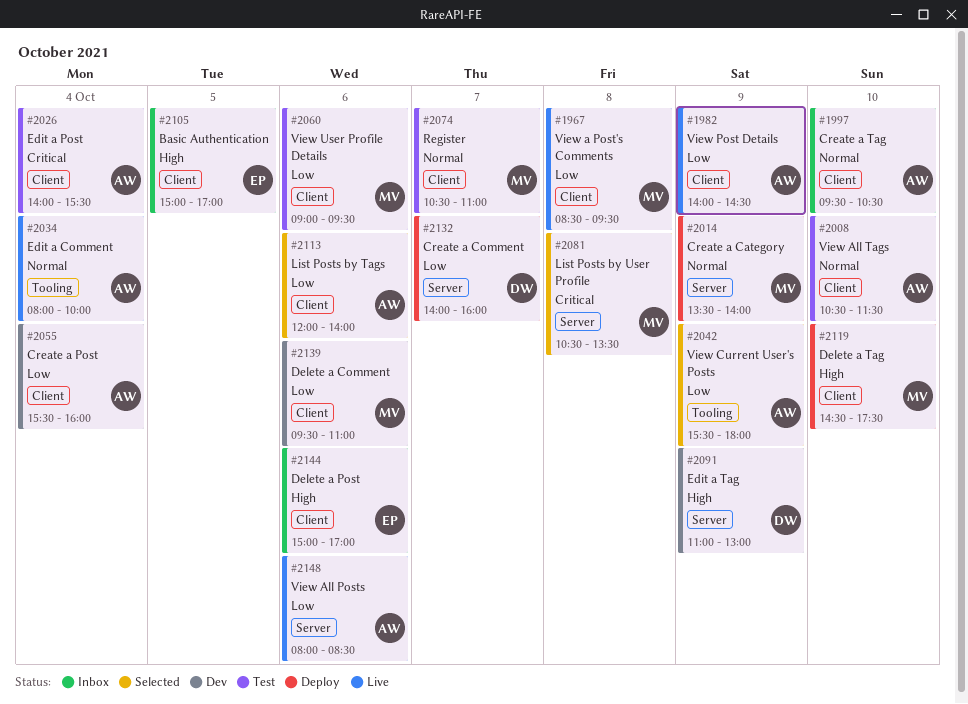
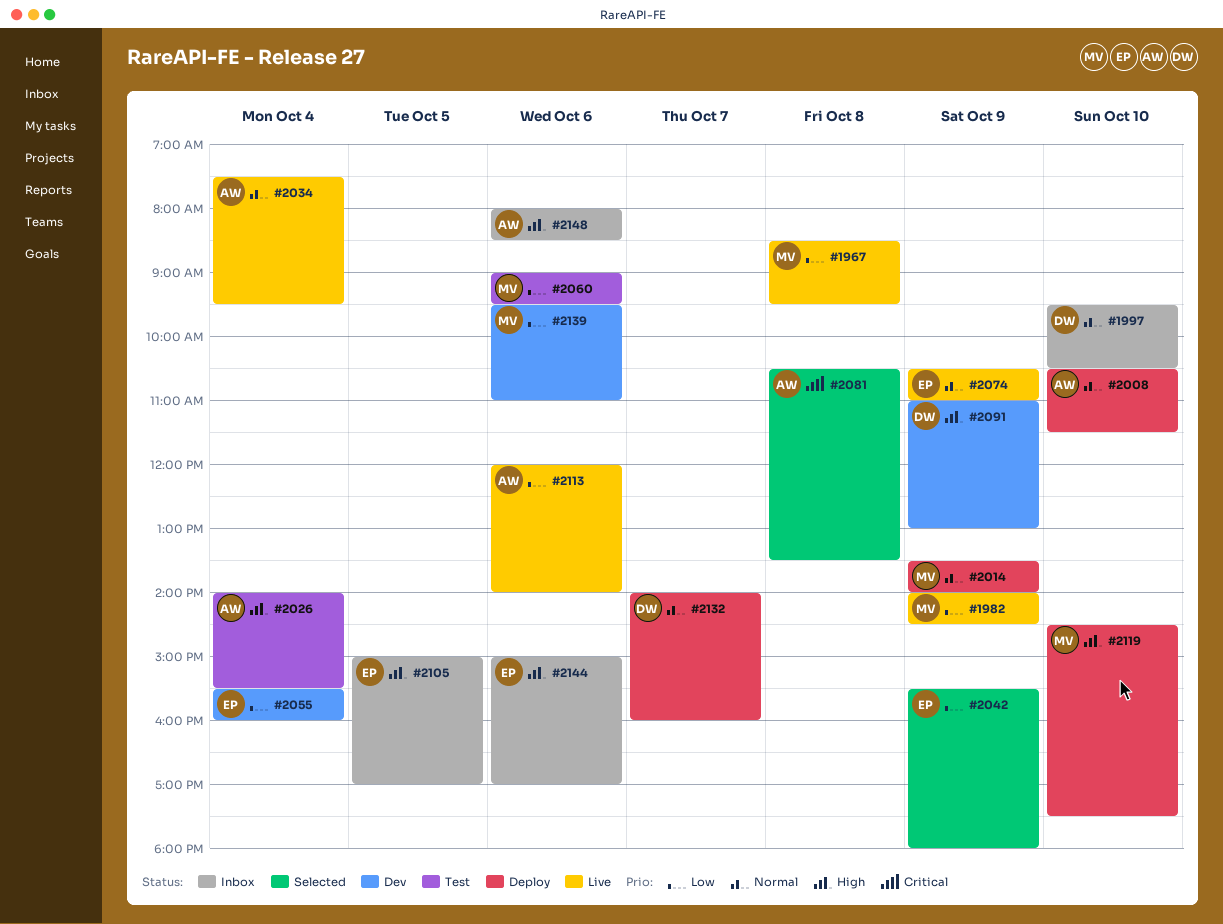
#1982, owner: AW -> MV
#1997, owner: AW -> DW
#2008, status: Test -> Deploy
#2026, priority: Critical -> High
#2034, begins: 08:00 -> 07:30
#2034, ends: 10:00 -> 09:30
#2042, owner: AW -> EP
#2055, owner: AW -> EP
#2074, status: Test -> Live
#2074, owner: MV -> EP
#2074, day: Oct 7 -> Oct 9
#2081, owner: MV -> AW
#2113, status: Selected -> Live
#2132, priority: Low -> Normal
#2148, status: Live -> Inbox
#2148, priority: Low -> High

